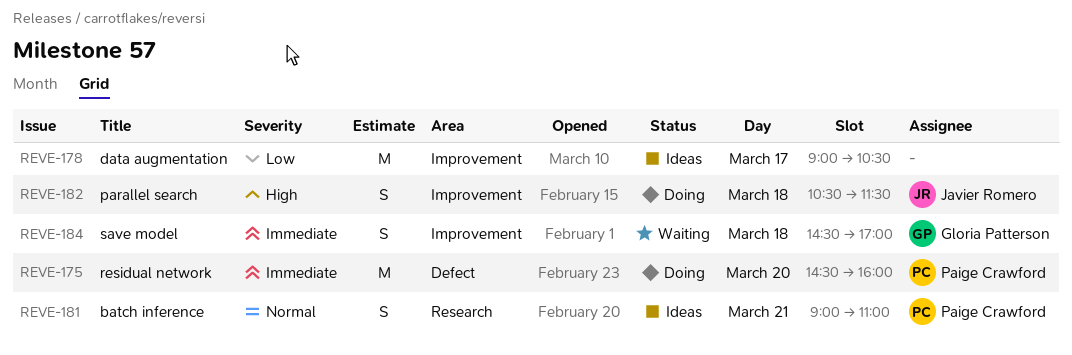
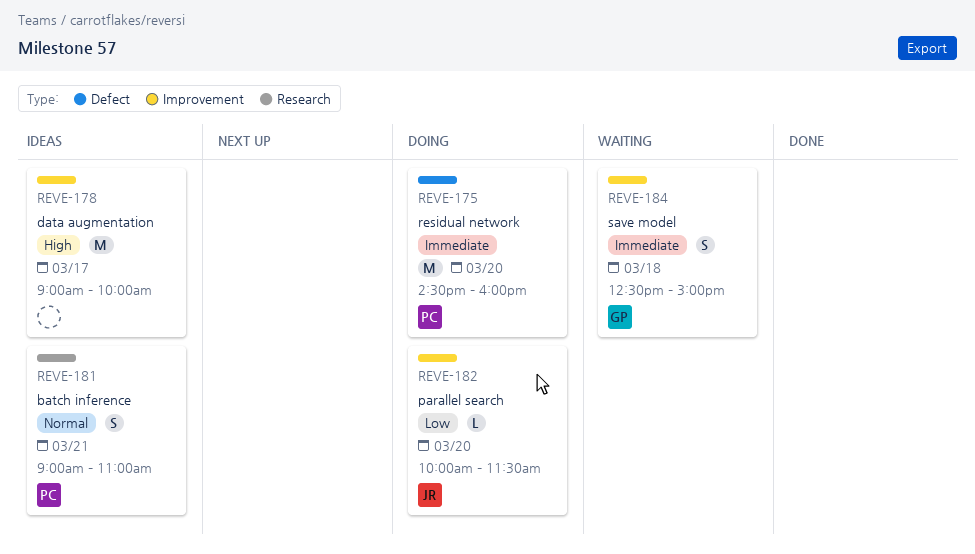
REVE-178, priority: Low -> High
REVE-178, ends: 10:30 -> 10:00
REVE-182, priority: High -> Low
REVE-182, estimate: S -> L
REVE-182, day: Mar 18 -> Mar 20
REVE-182, begins: 10:30 -> 10:00
REVE-184, begins: 14:30 -> 12:30
REVE-184, ends: 17:00 -> 15:00

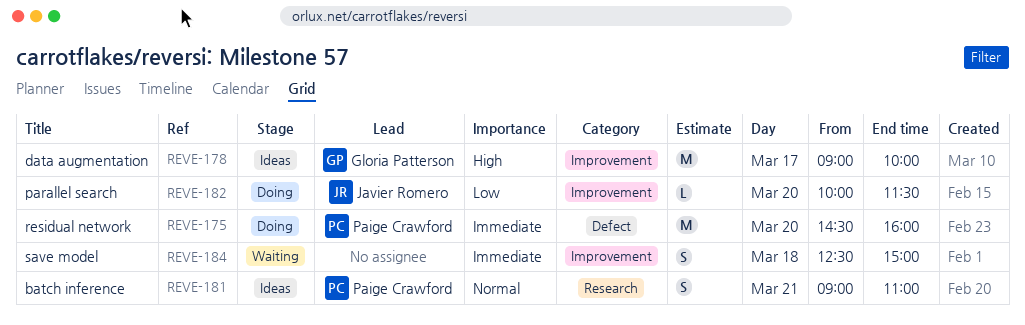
REVE-178, owner: none -> Gloria Patterson
REVE-184, owner: Gloria Patterson -> none

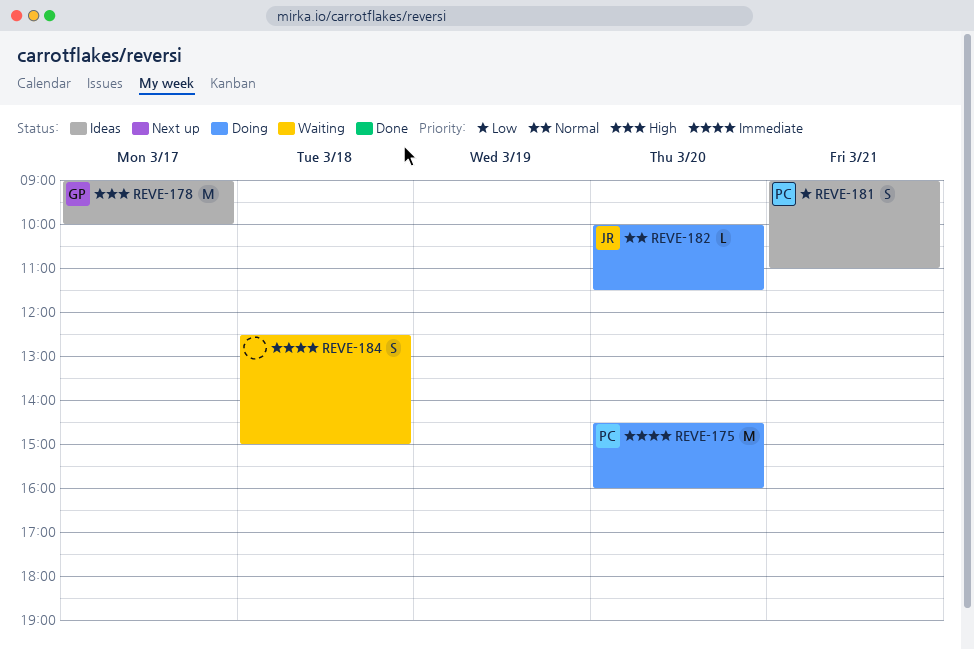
REVE-181, priority: Normal -> Low
REVE-182, priority: Low -> Normal

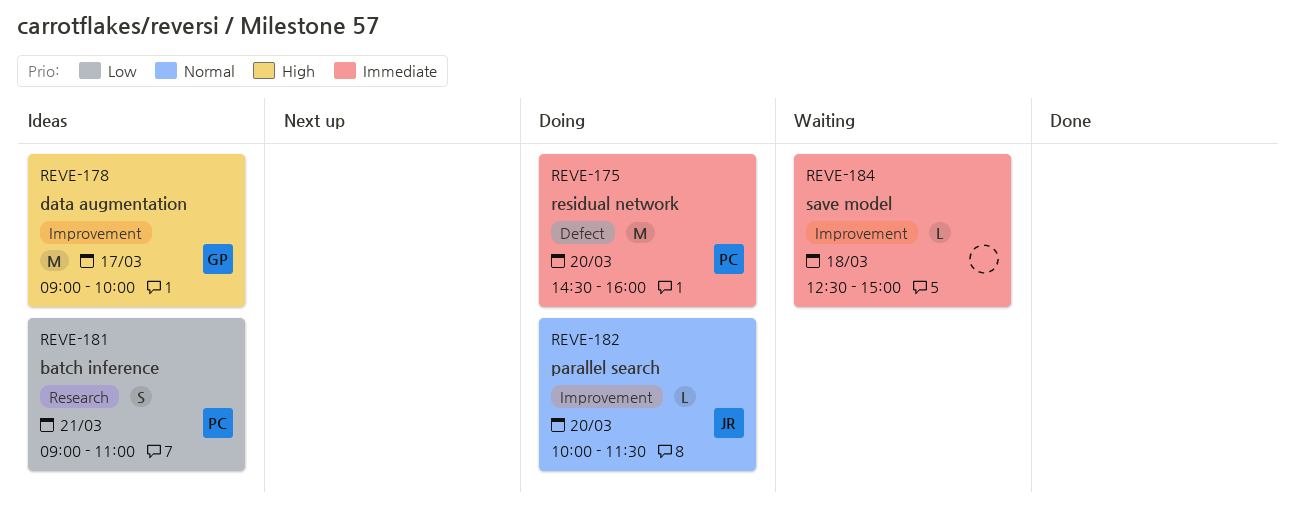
REVE-184, estimate: S -> L

